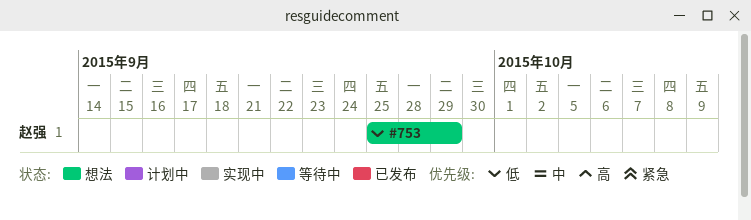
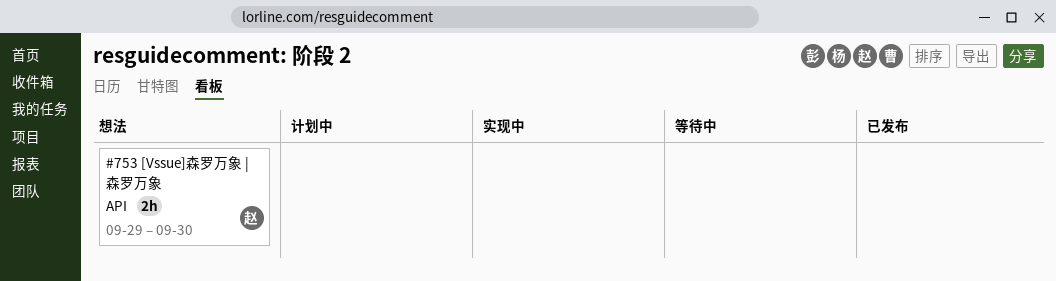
#753, start: Sep 25 -> Sep 29
#753, due: Sep 29 -> Sep 30

